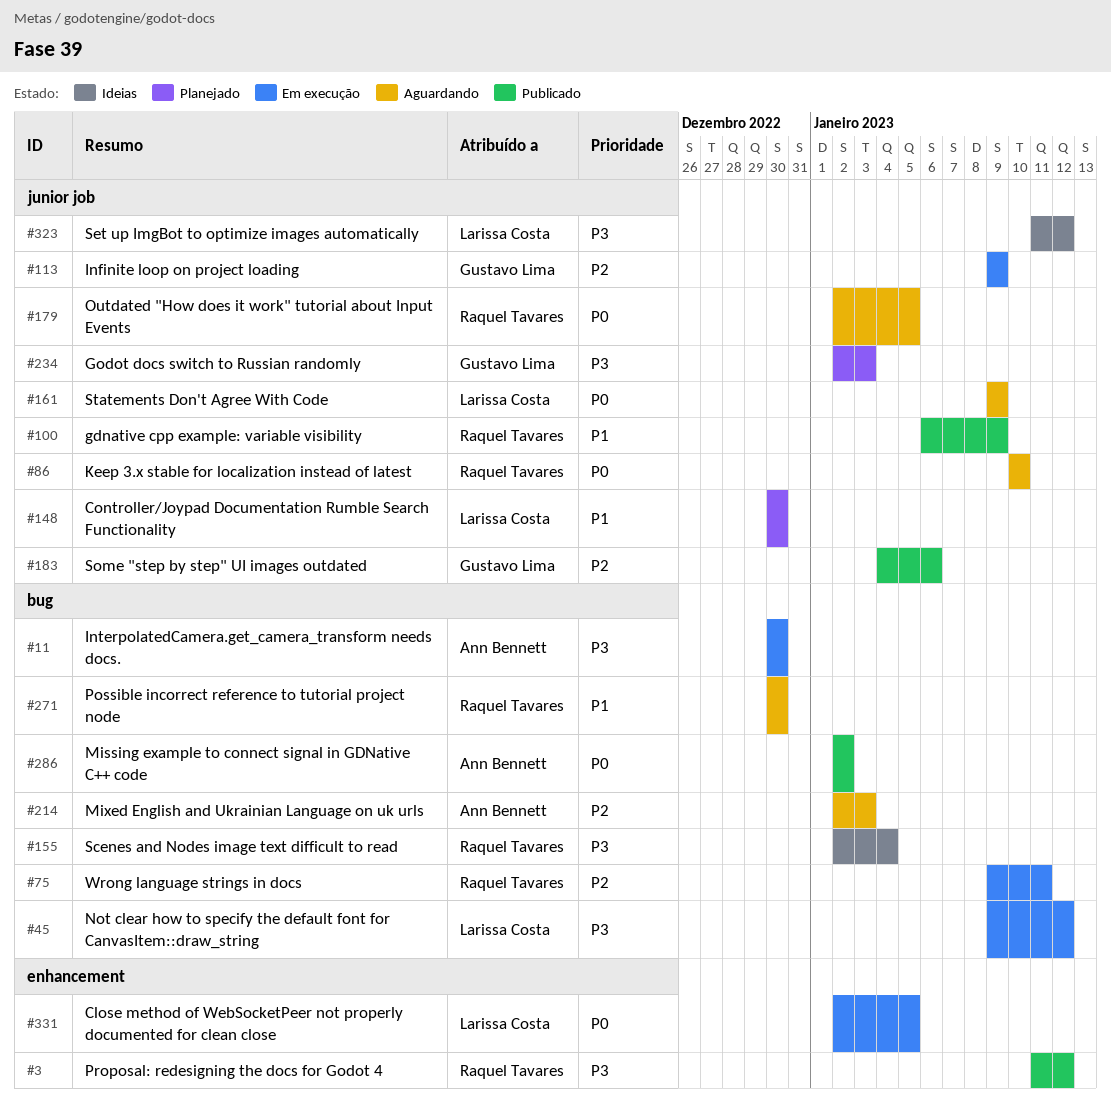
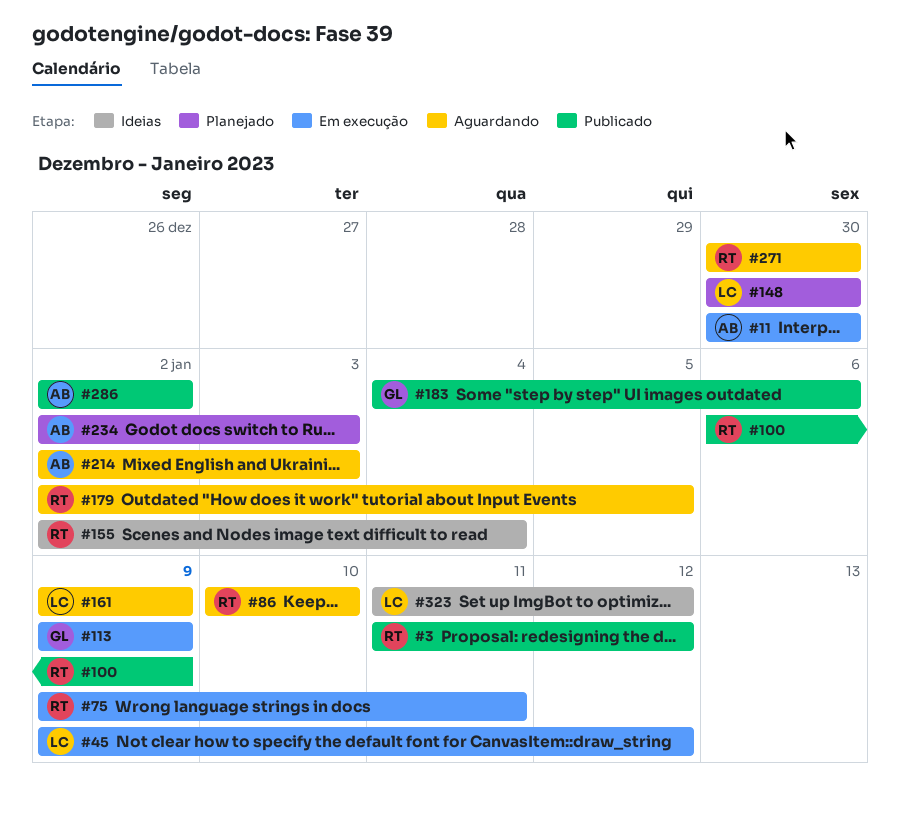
#234, owner: Gustavo Lima -> Ann Bennett
#331: present -> none

